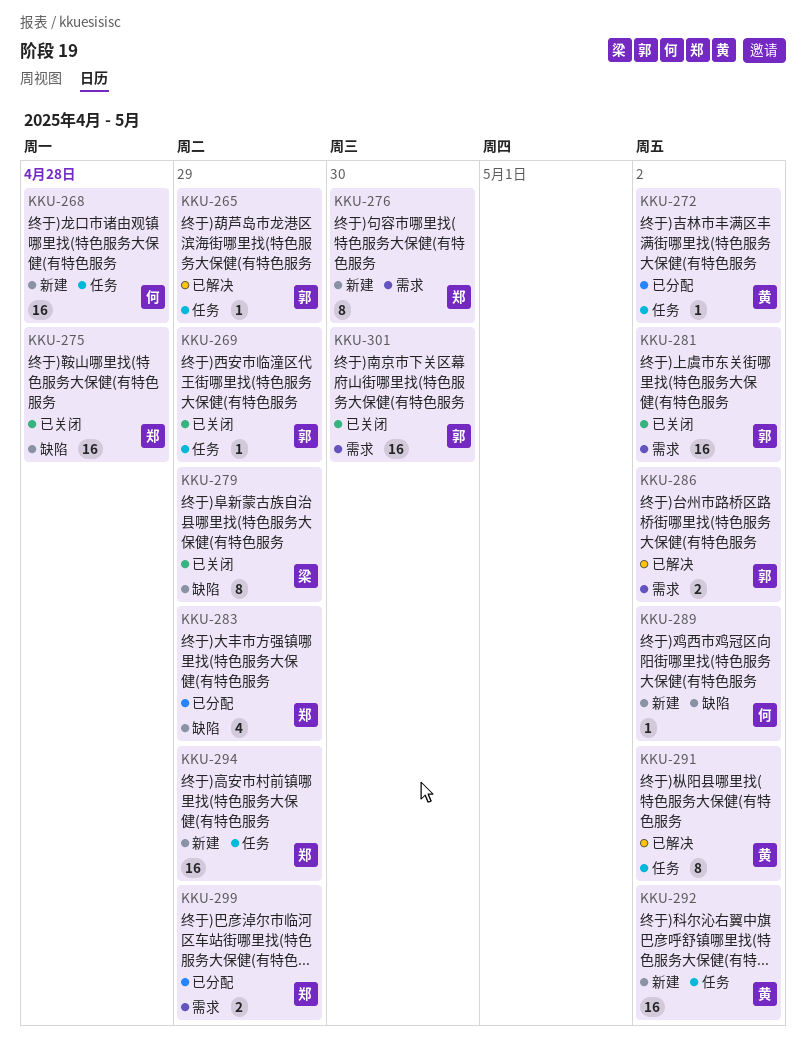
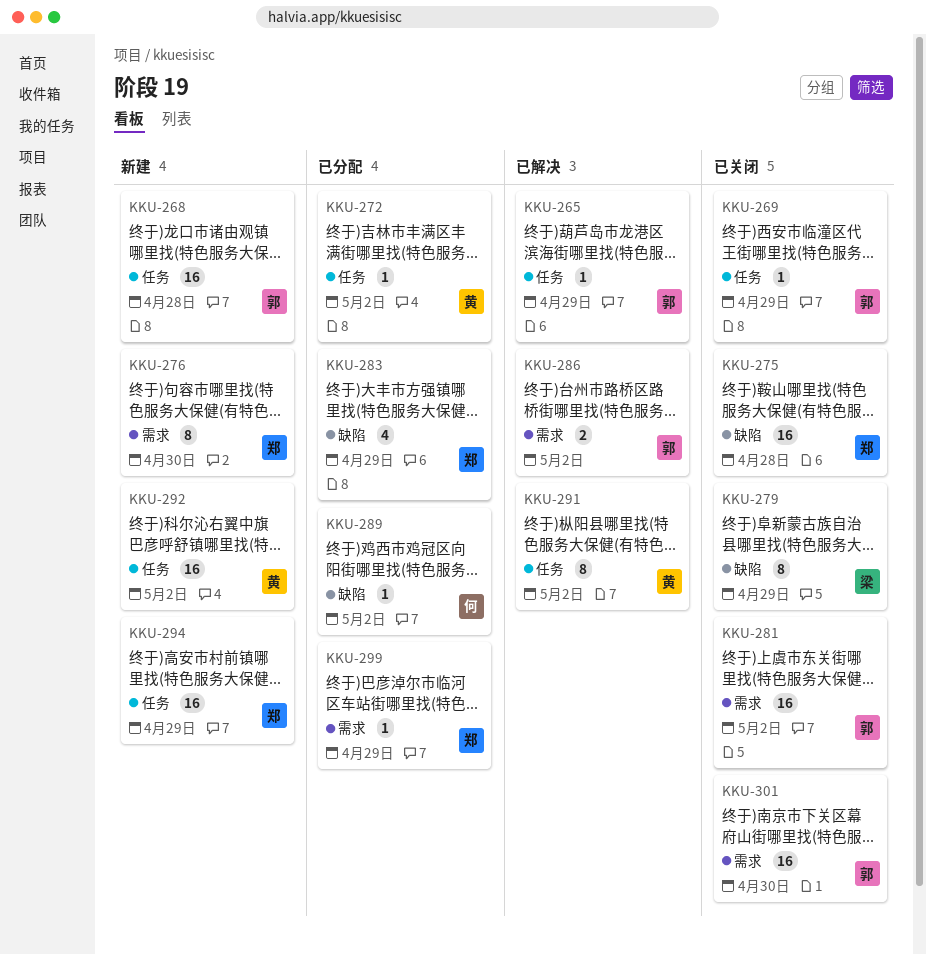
KKU-268, owner: 何 -> 郭
KKU-289, status: 新建 -> 已分配
KKU-299, estimate: 2 -> 1

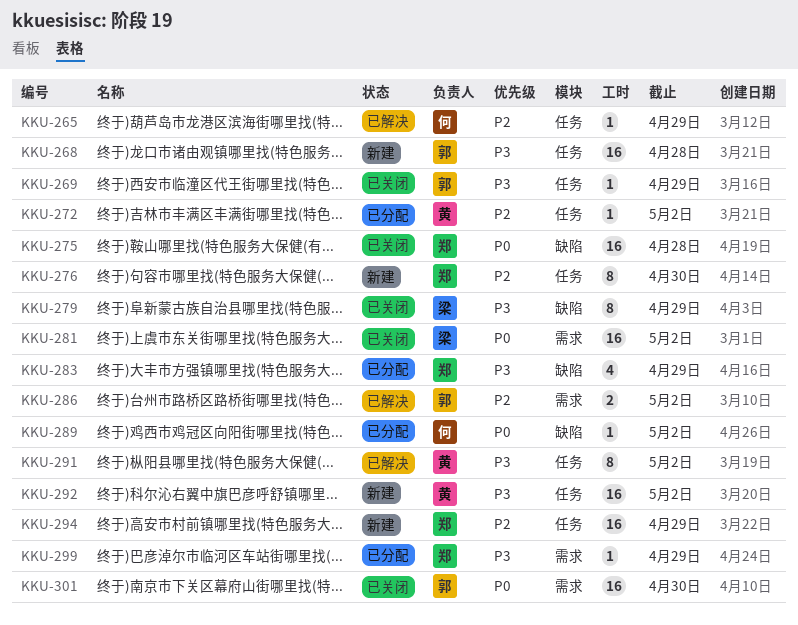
KKU-265, owner: 郭 -> 何
KKU-276, label: 需求 -> 任务
KKU-281, owner: 郭 -> 梁

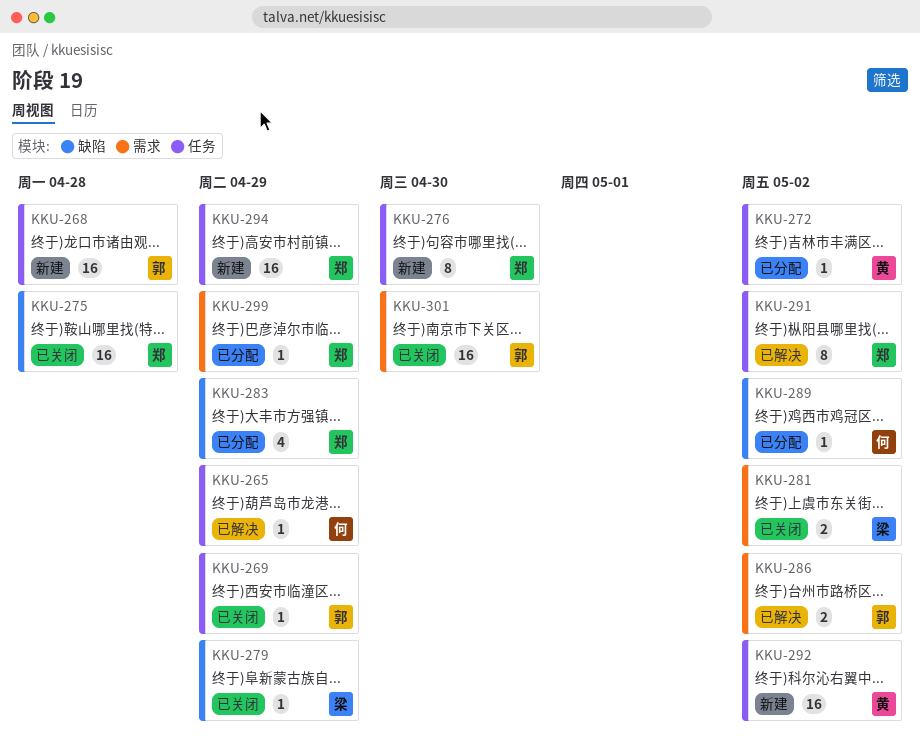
KKU-279, estimate: 8 -> 1
KKU-281, estimate: 16 -> 2
KKU-291, owner: 黄 -> 郑

